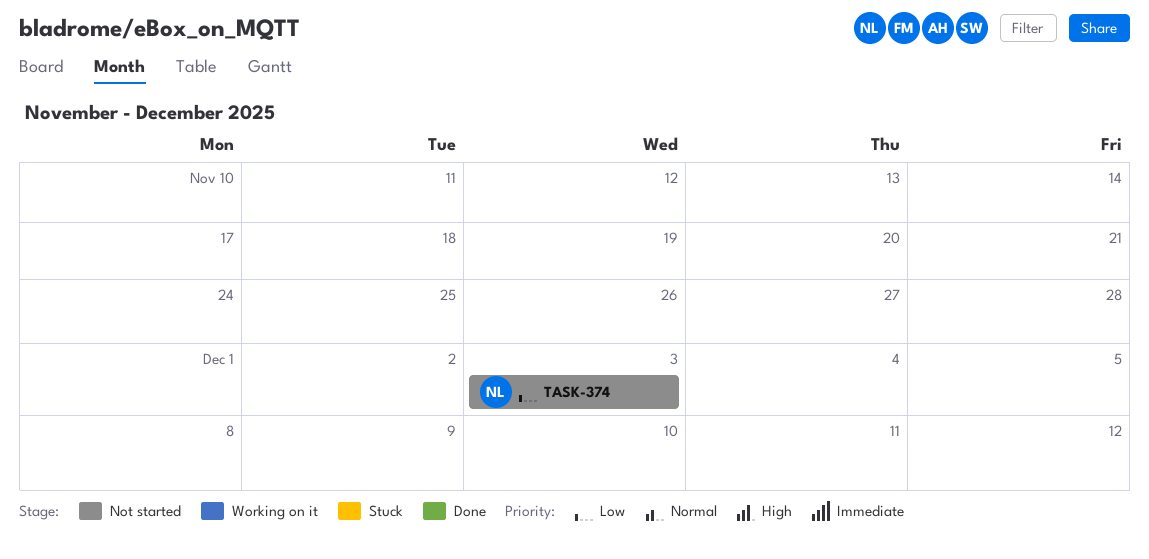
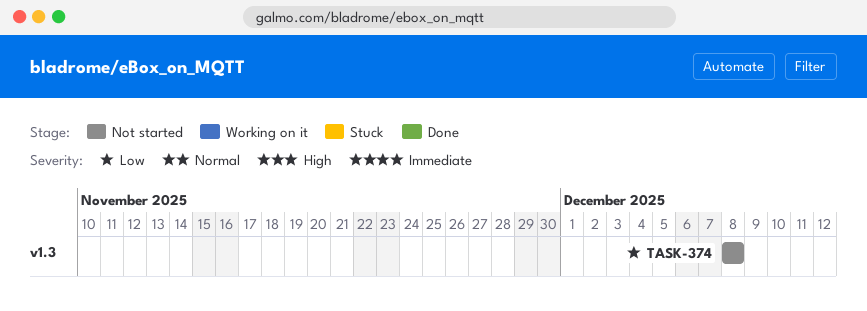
TASK-374, start: Dec 3 -> Dec 8
TASK-374, due: Dec 3 -> Dec 8

